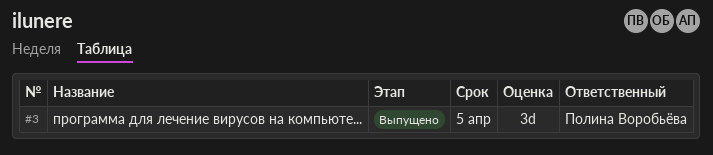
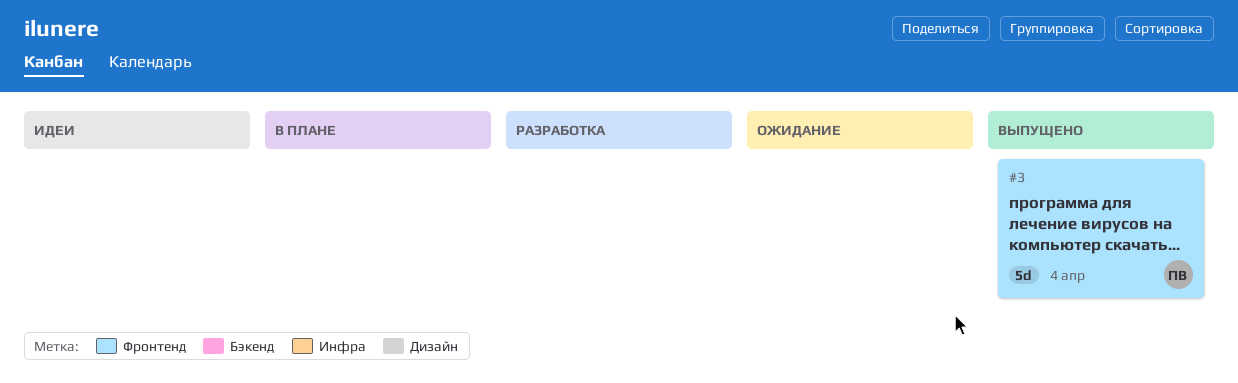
#3, estimate: 3d -> 5d
#3, due: Apr 5 -> Apr 4

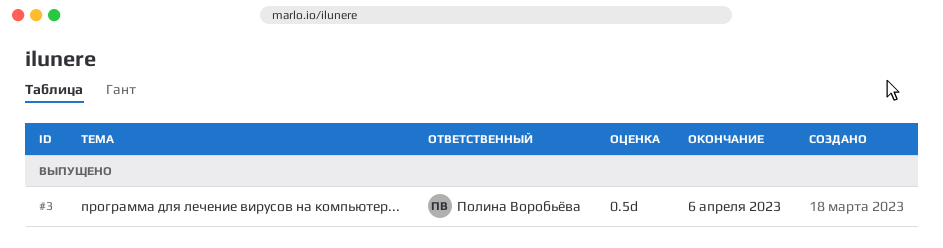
#3, estimate: 5d -> 0.5d
#3, due: Apr 4 -> Apr 6

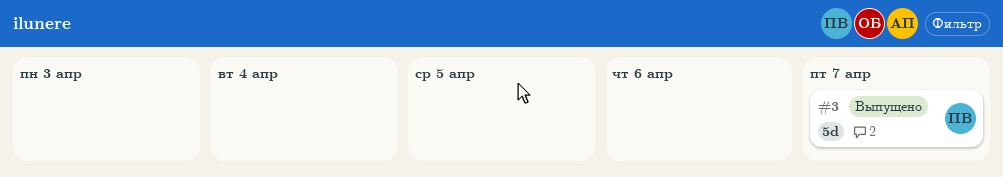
#3, estimate: 0.5d -> 5d
#3, due: Apr 6 -> Apr 7

